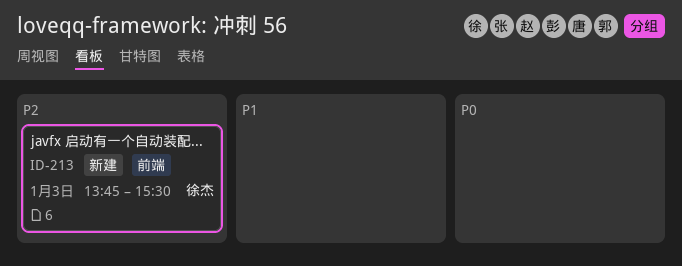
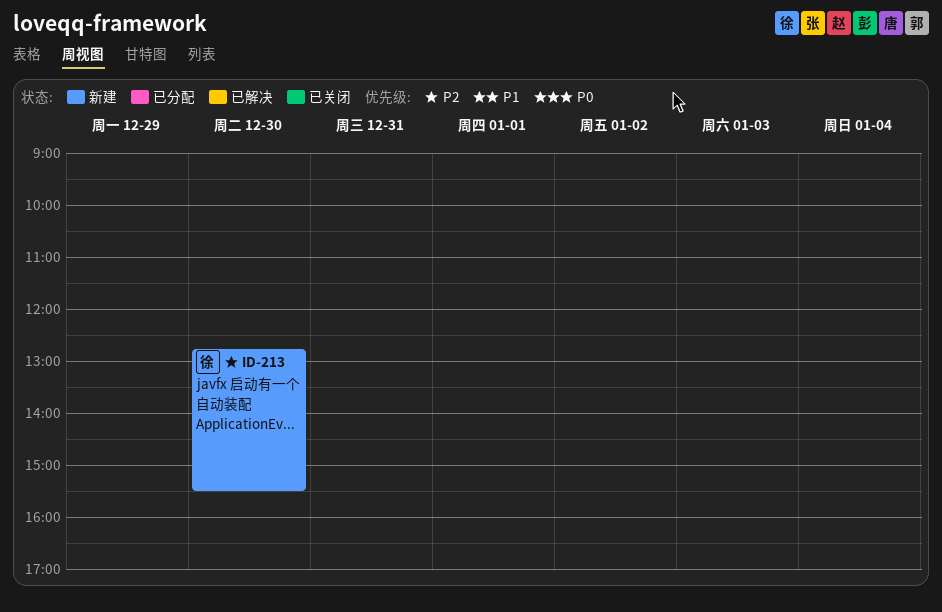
ID-213, day: Jan 3 -> Dec 30
ID-213, begins: 13:45 -> 12:45

